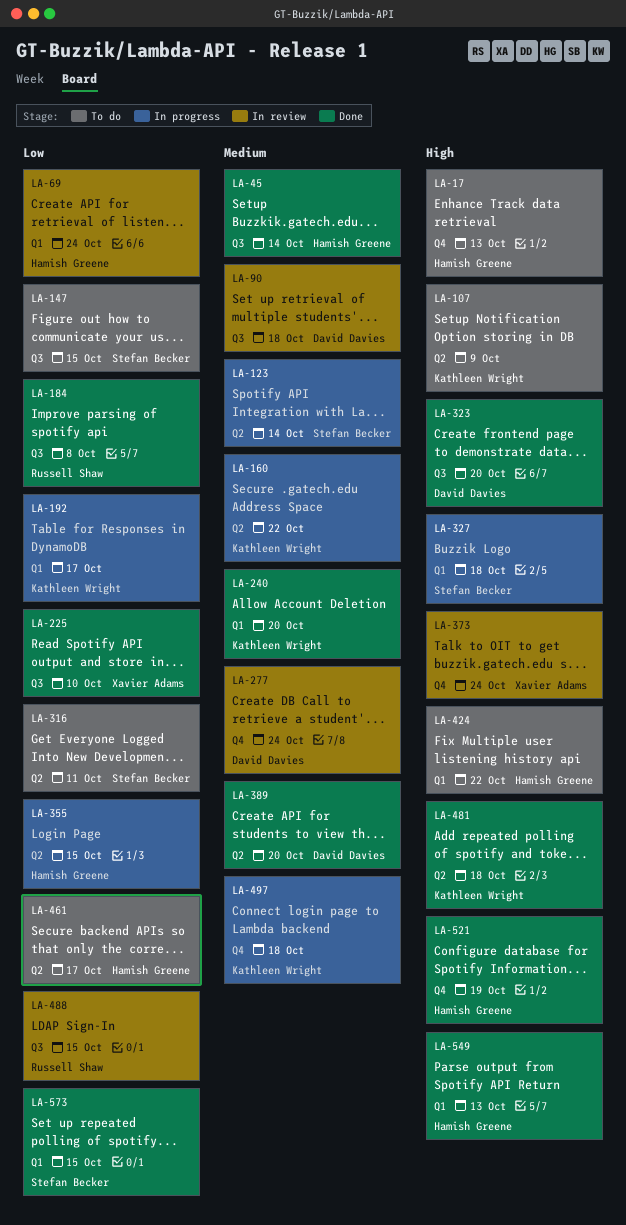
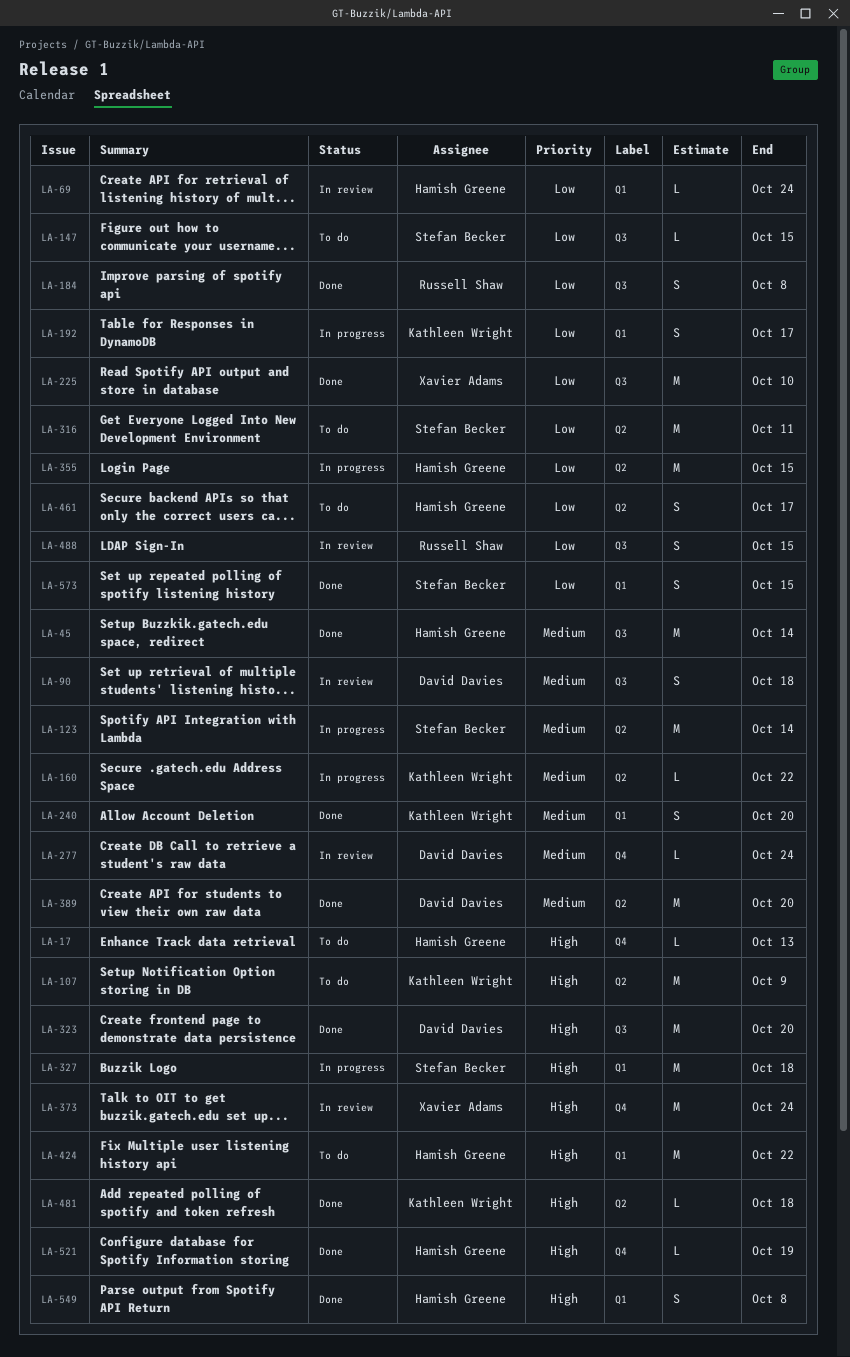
LA-497: present -> none
LA-549, due: Oct 13 -> Oct 8

